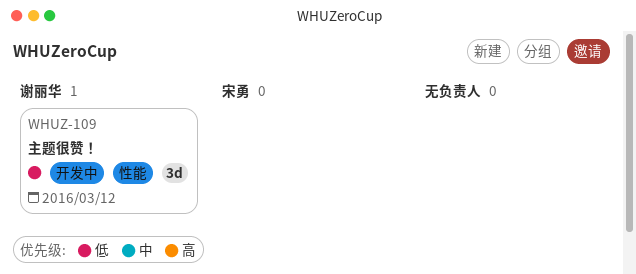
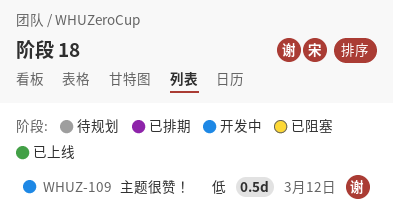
WHUZ-109, estimate: 3d -> 0.5d

